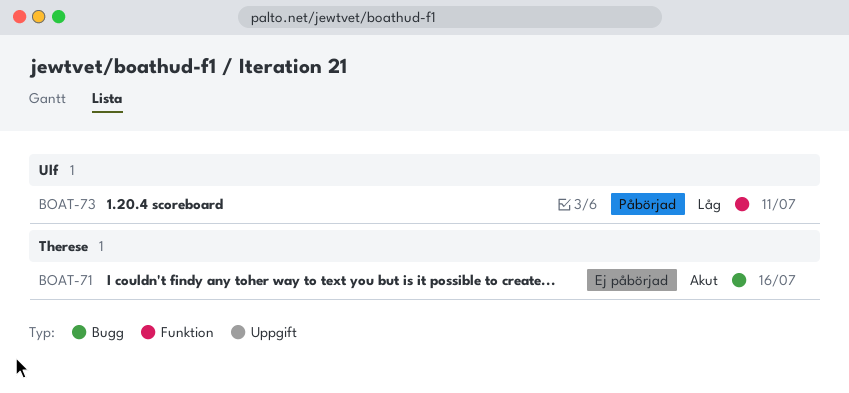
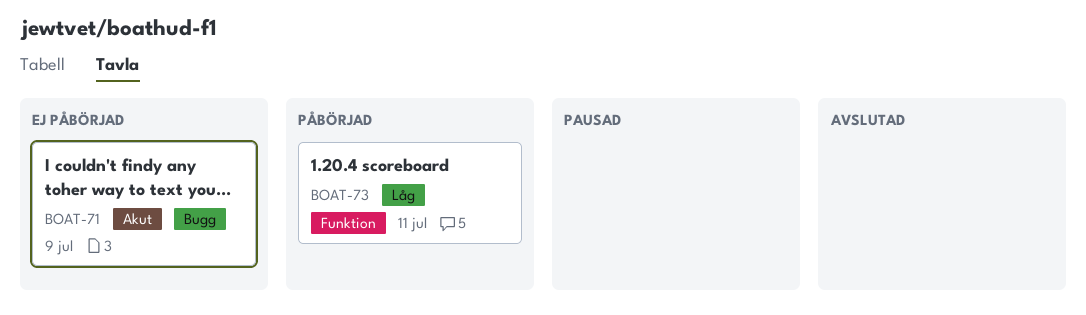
BOAT-71, due: Jul 16 -> Jul 9

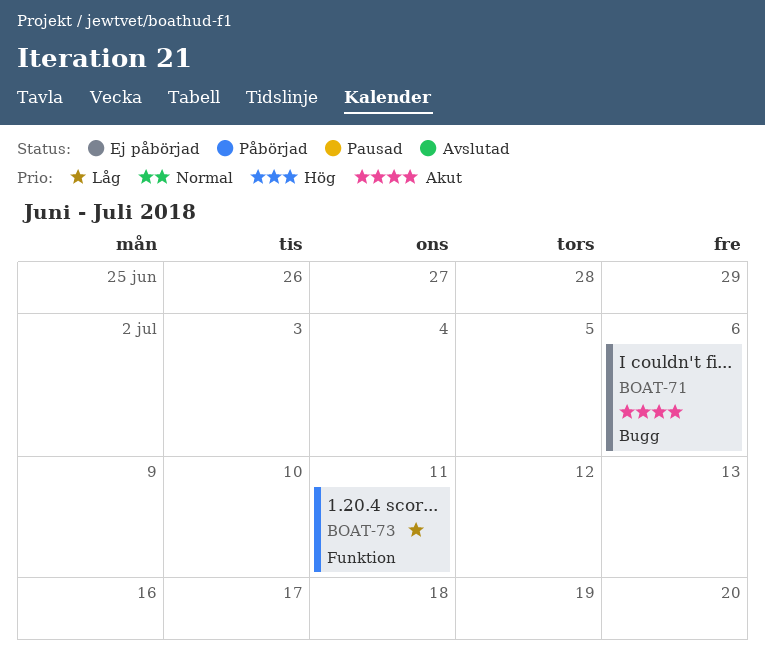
BOAT-71, due: Jul 9 -> Jul 6

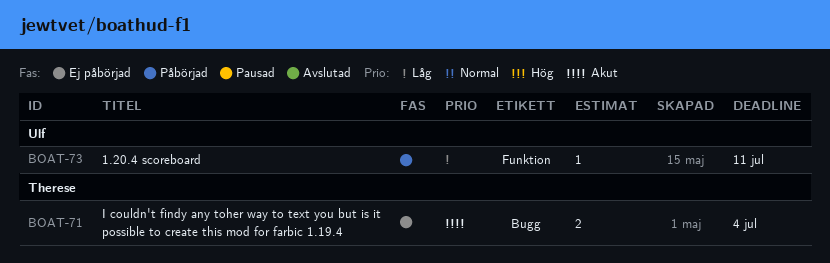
BOAT-71, due: Jul 6 -> Jul 4

